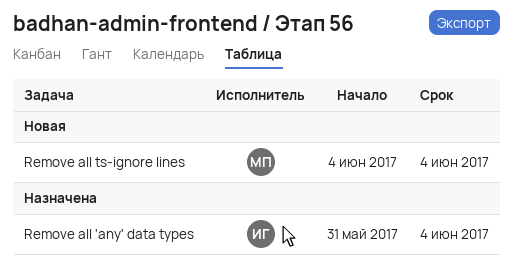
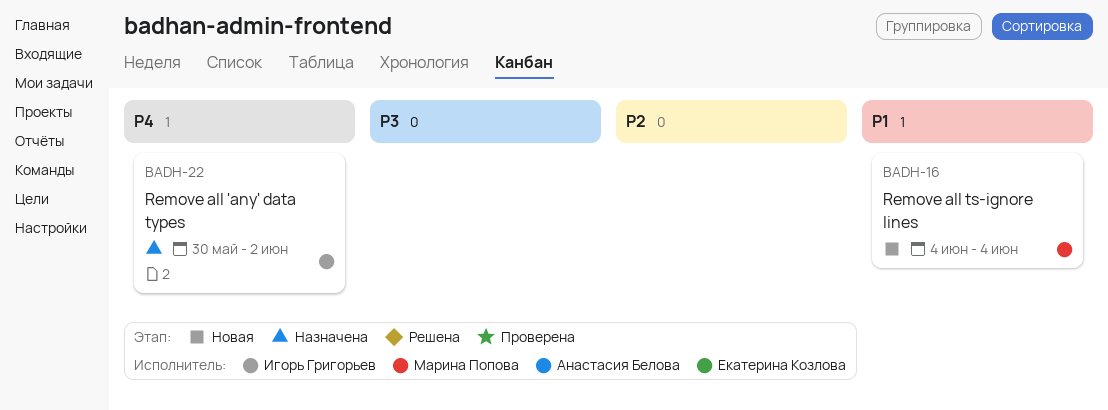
Remove all 'any' data types, start: May 31 -> May 30
Remove all 'any' data types, due: Jun 4 -> Jun 2

